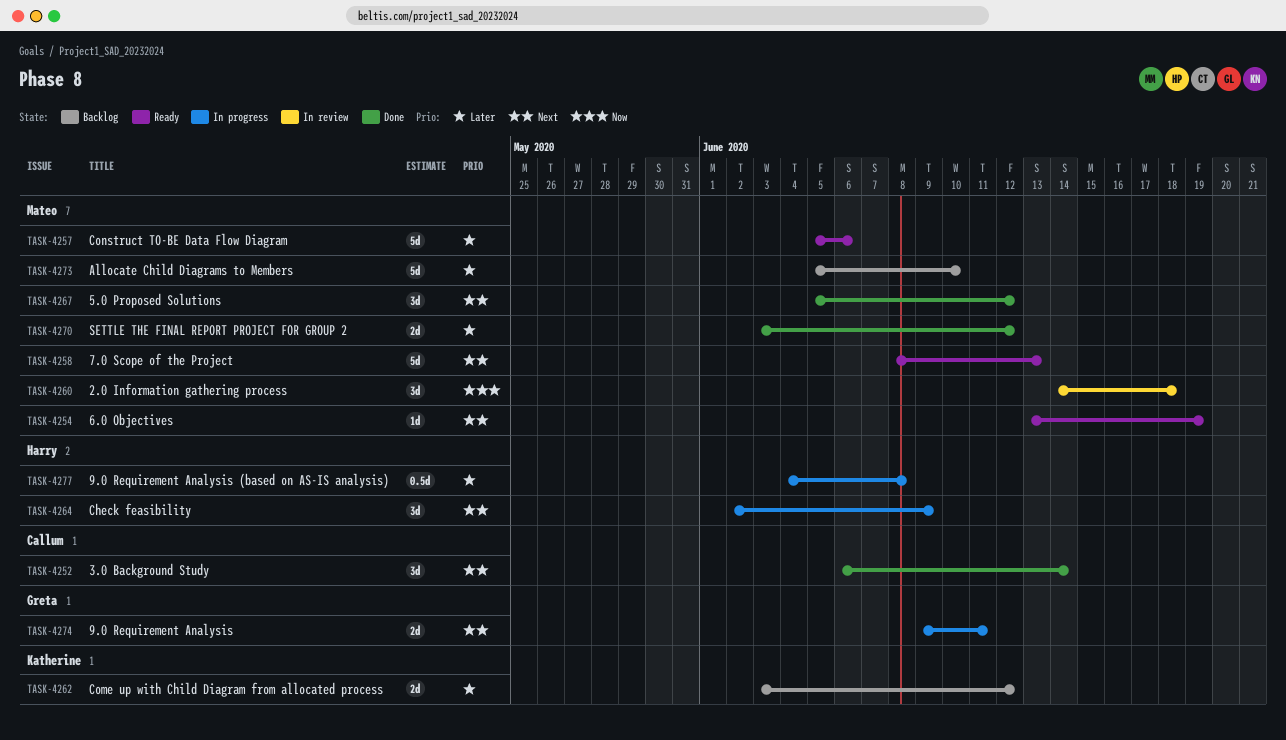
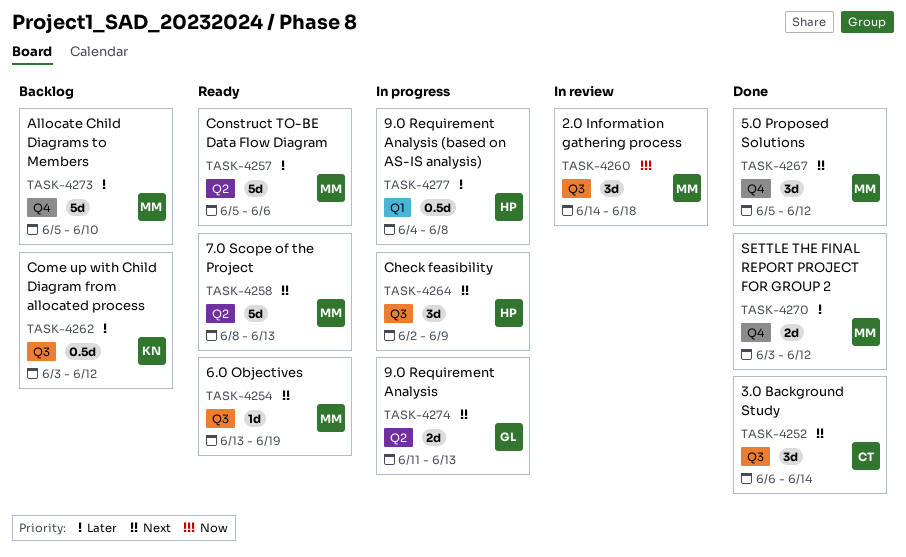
TASK-4262, estimate: 2d -> 0.5d
TASK-4274, start: Jun 9 -> Jun 11
TASK-4274, due: Jun 11 -> Jun 13

